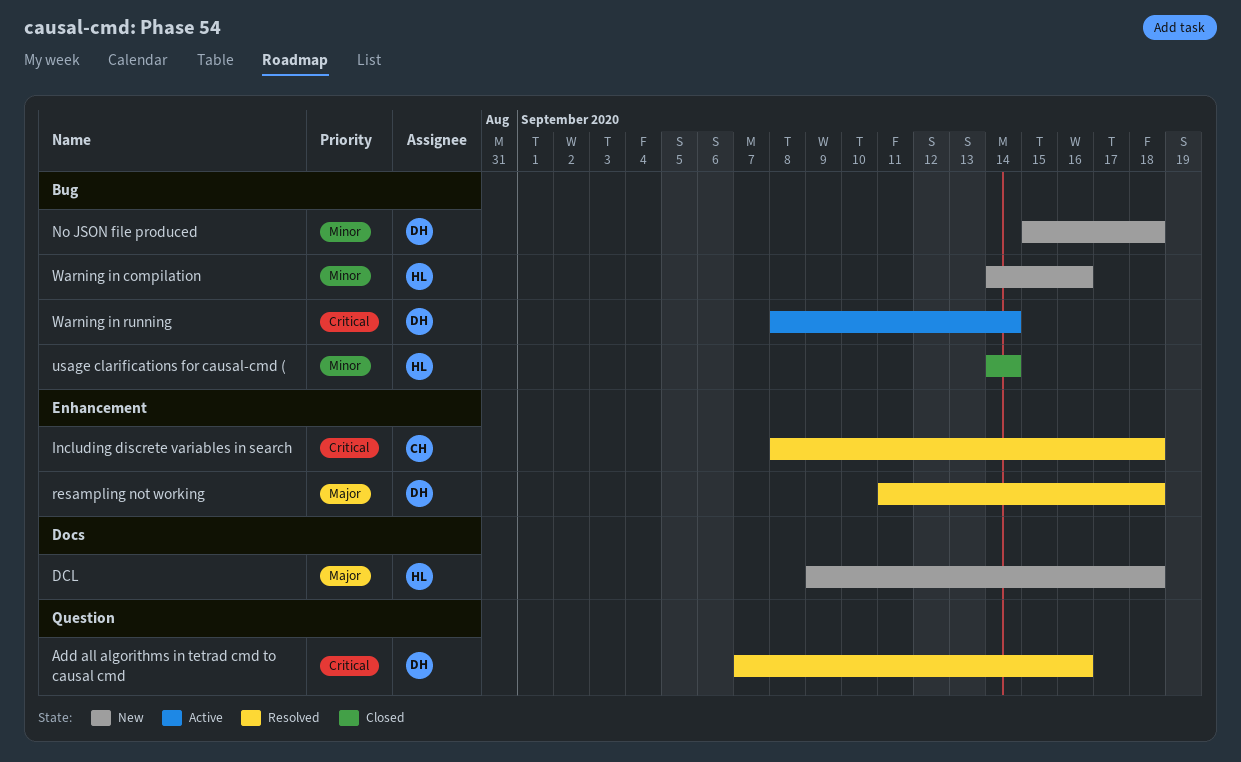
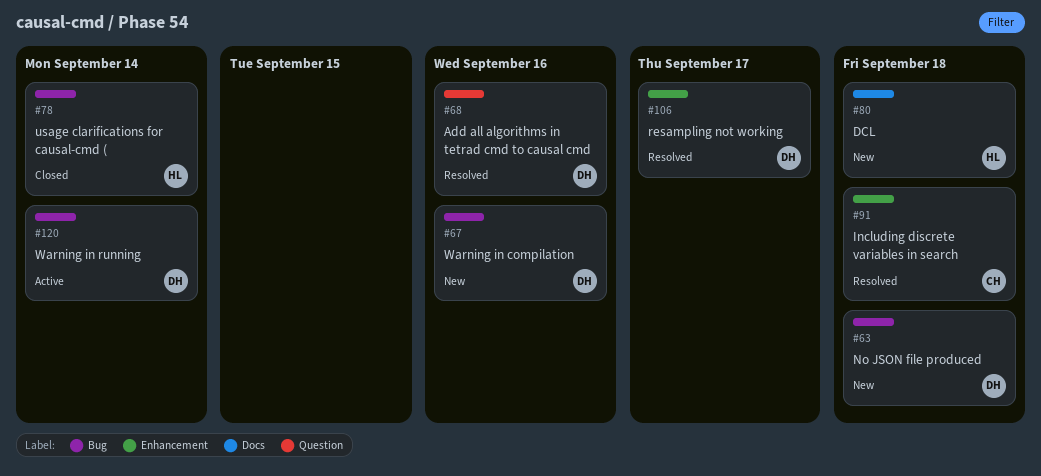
resampling not working, due: Sep 18 -> Sep 17
Warning in compilation, owner: HL -> DH

